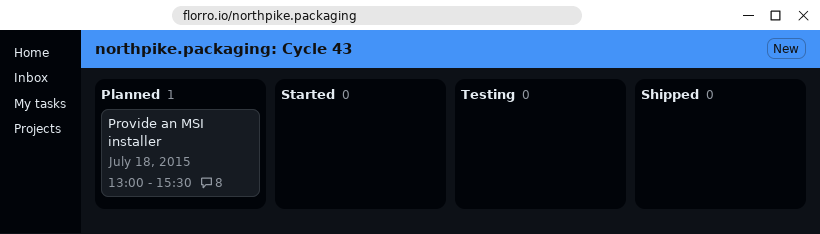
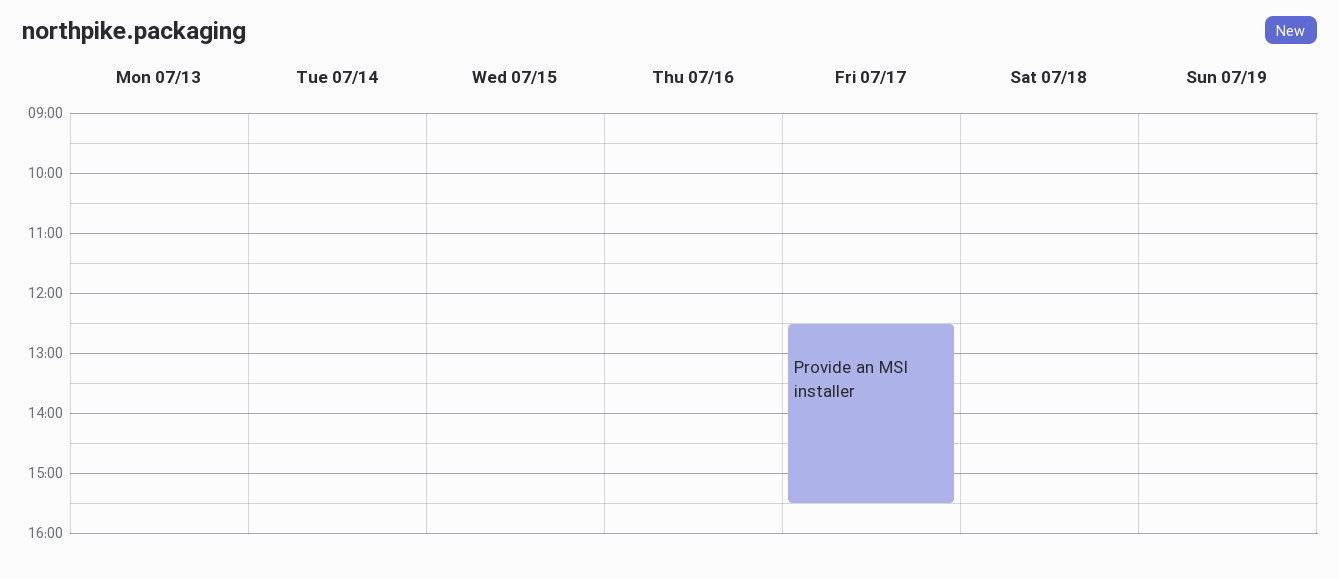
Provide an MSI installer, day: Jul 18 -> Jul 17
Provide an MSI installer, begins: 13:00 -> 12:30

